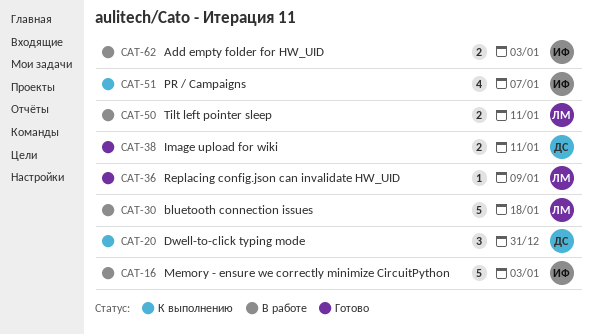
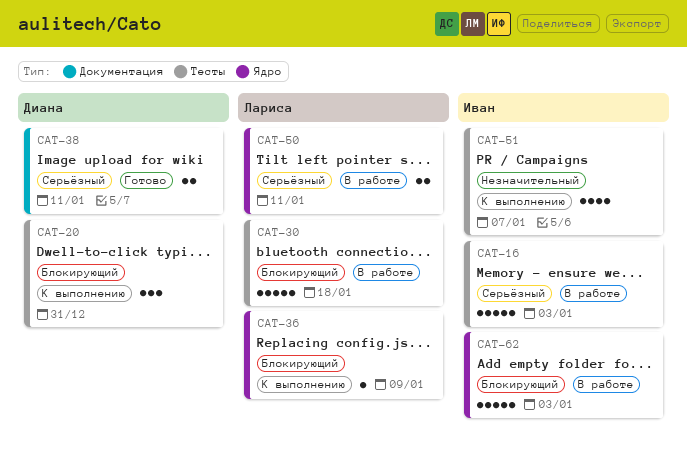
CAT-36, status: Готово -> К выполнению
CAT-62, estimate: 2 -> 5

